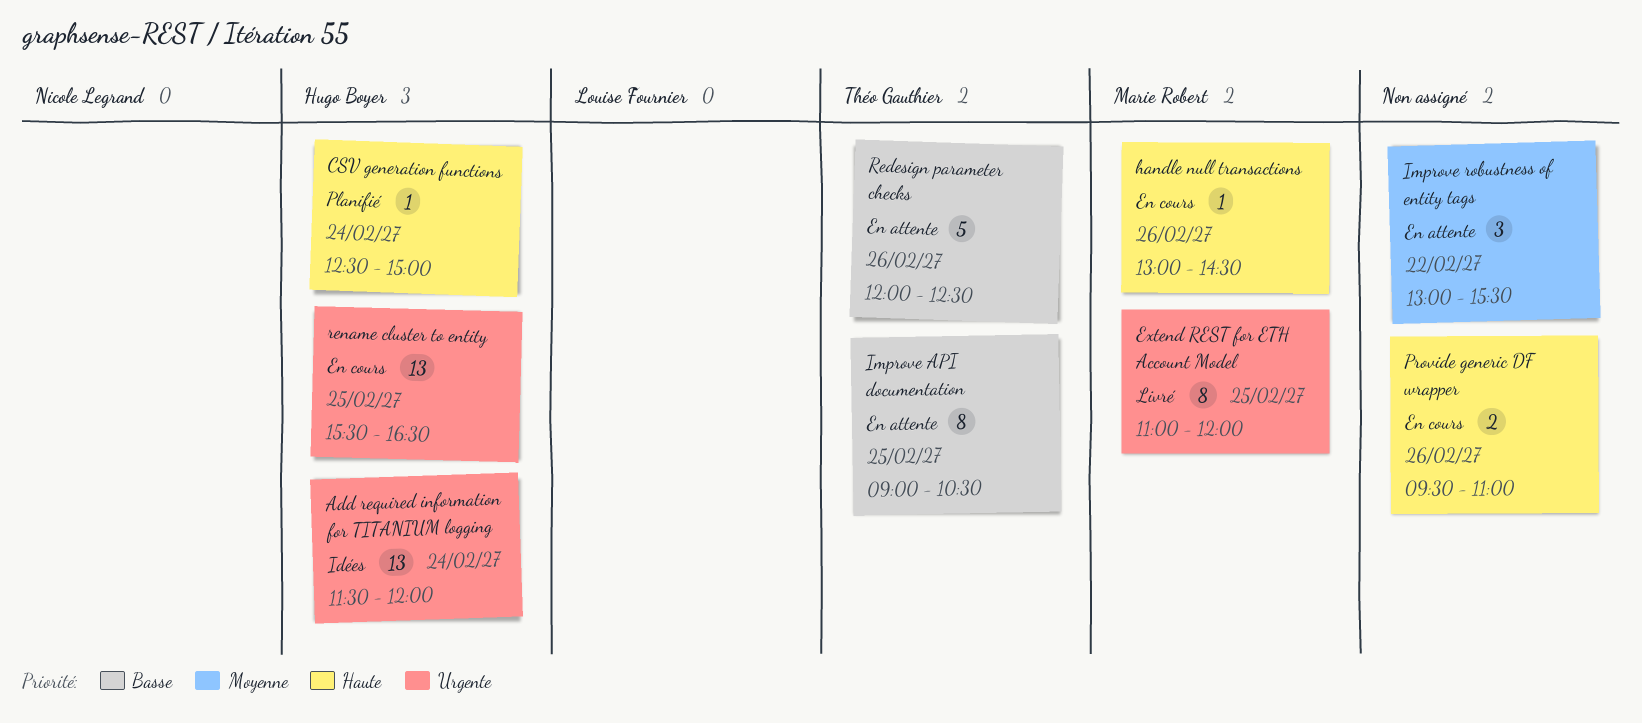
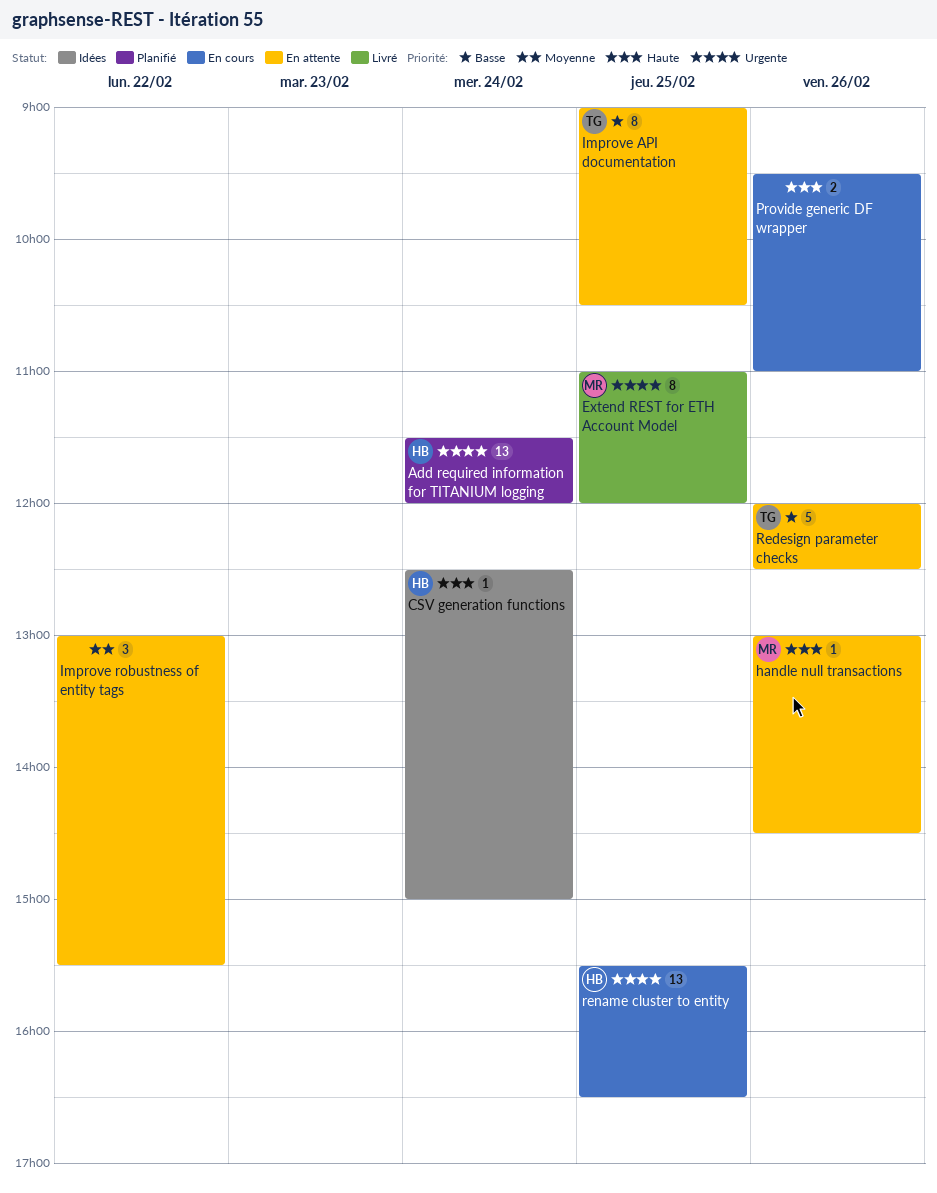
Add required information for TITANIUM logging, status: Idées -> Planifié
CSV generation functions, status: Planifié -> Idées
handle null transactions, status: En cours -> En attente

